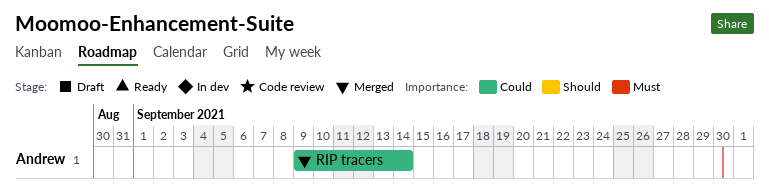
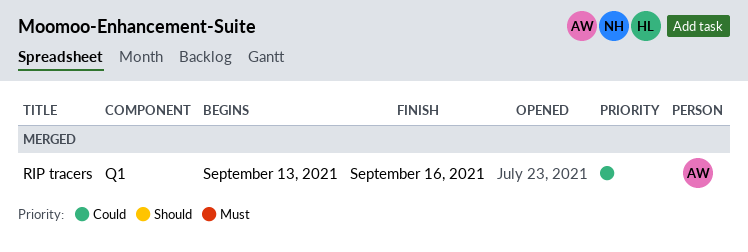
RIP tracers, start: Sep 9 -> Sep 13
RIP tracers, due: Sep 14 -> Sep 16

